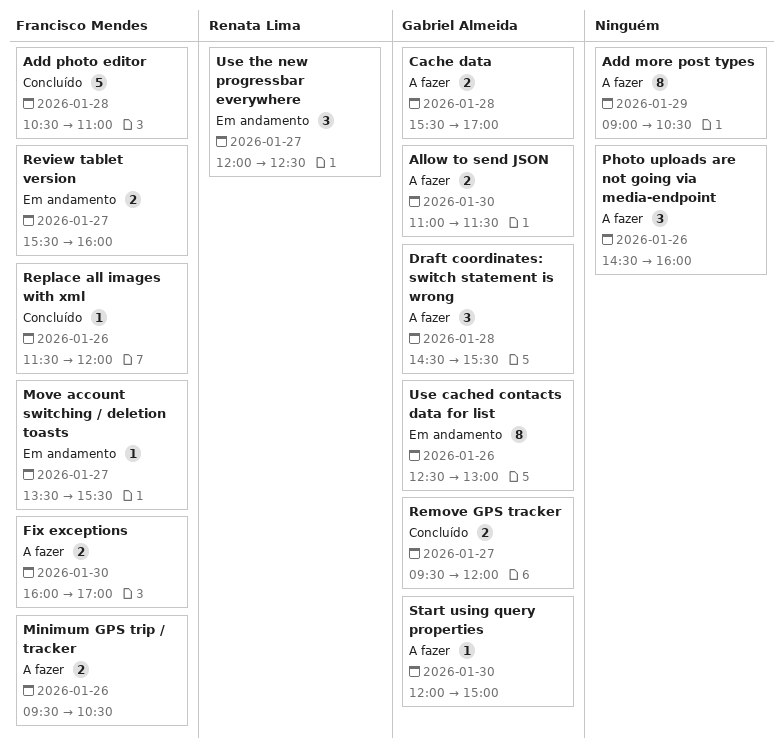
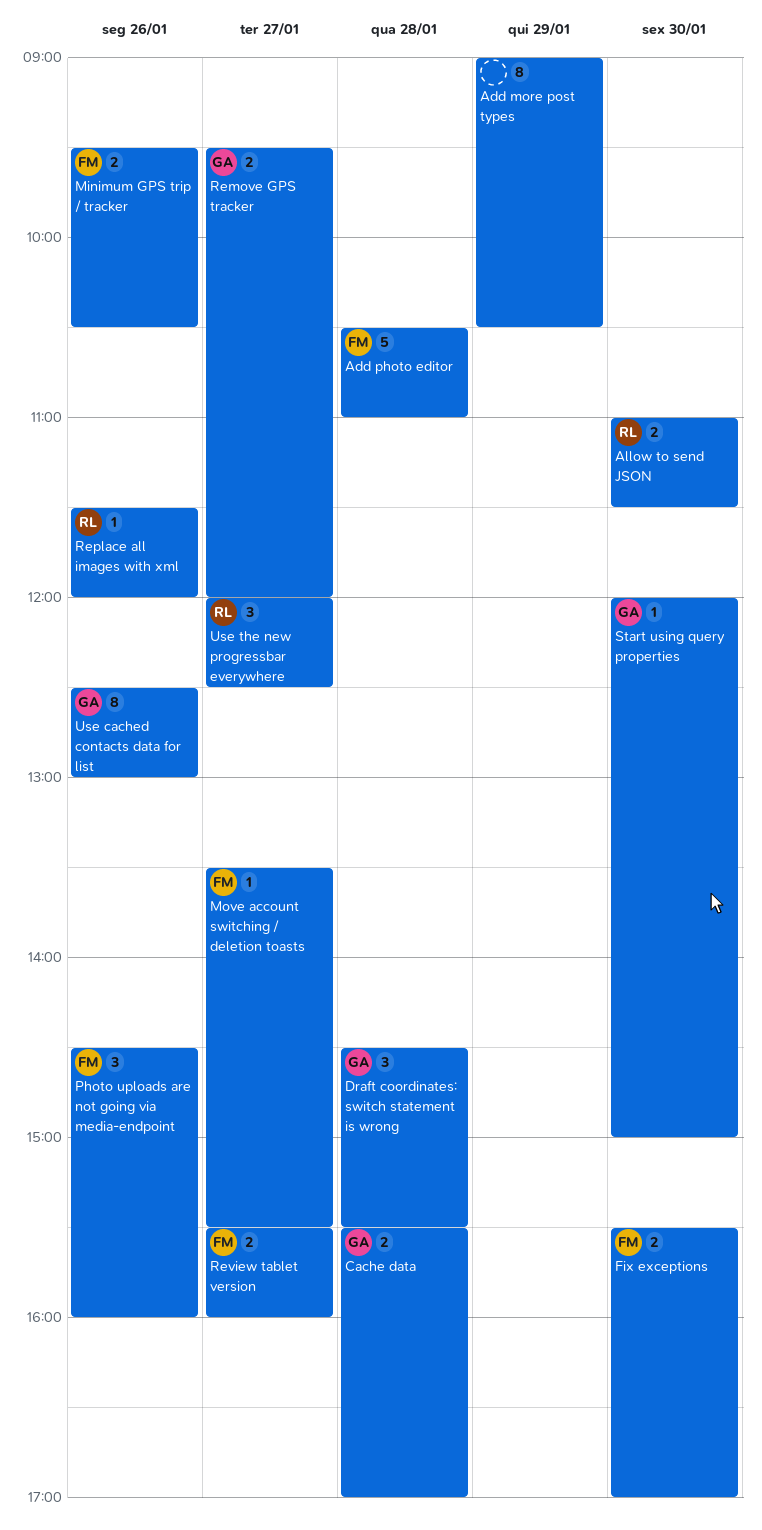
Allow to send JSON, owner: Gabriel Almeida -> Renata Lima
Fix exceptions, begins: 16:00 -> 15:30
Photo uploads are not going via media-endpoint, owner: none -> Francisco Mendes
Replace all images with xml, owner: Francisco Mendes -> Renata Lima

